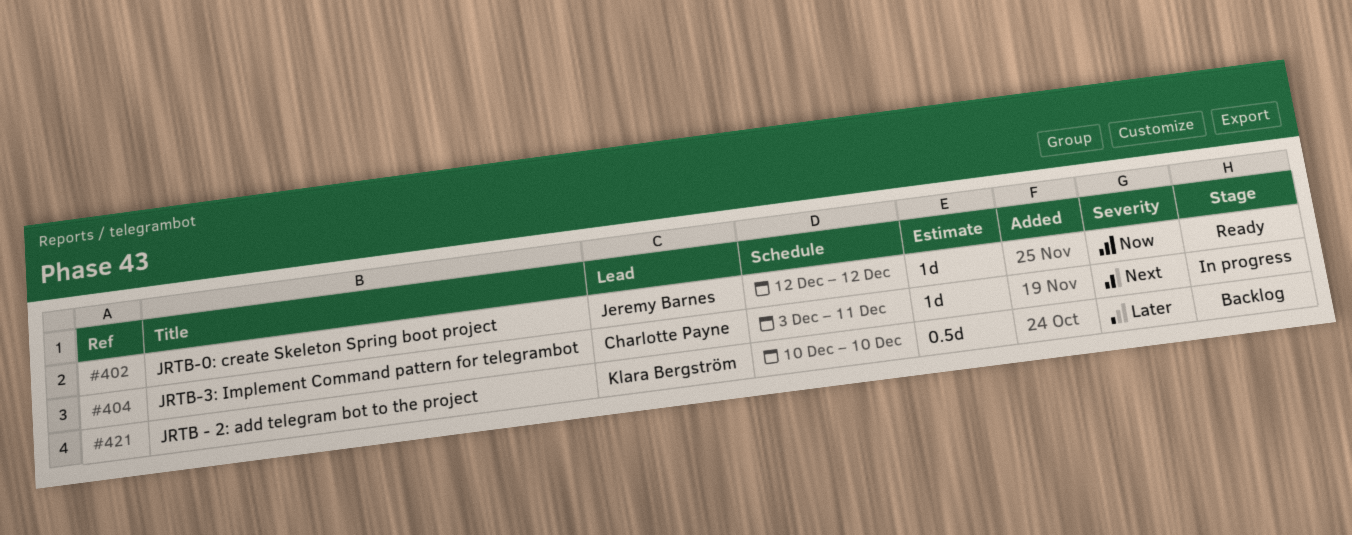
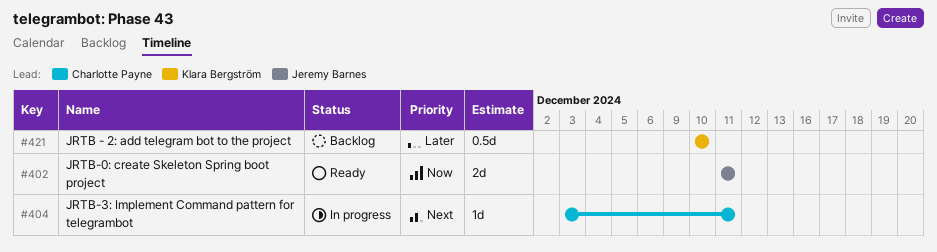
#402, estimate: 1d -> 2d
#402, start: Dec 12 -> Dec 11
#402, due: Dec 12 -> Dec 11

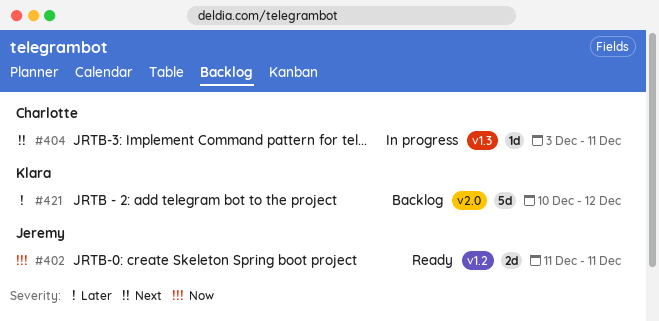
#421, estimate: 0.5d -> 5d
#421, due: Dec 10 -> Dec 12

